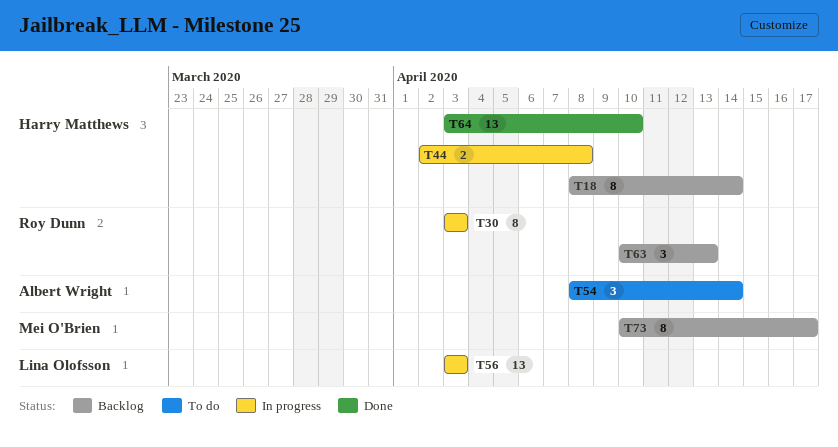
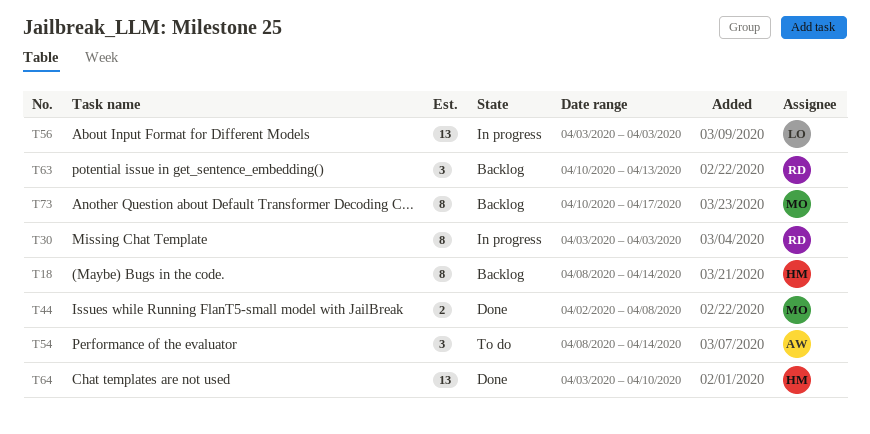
T44, status: In progress -> Done
T44, owner: Harry Matthews -> Mei O'Brien

